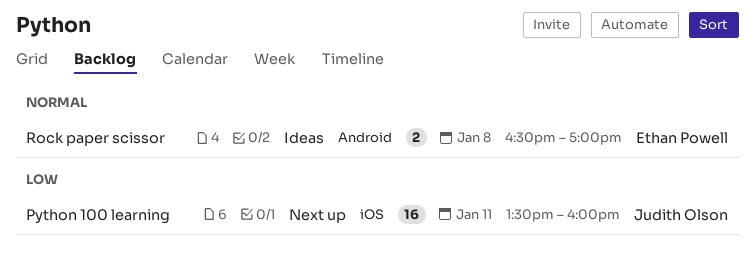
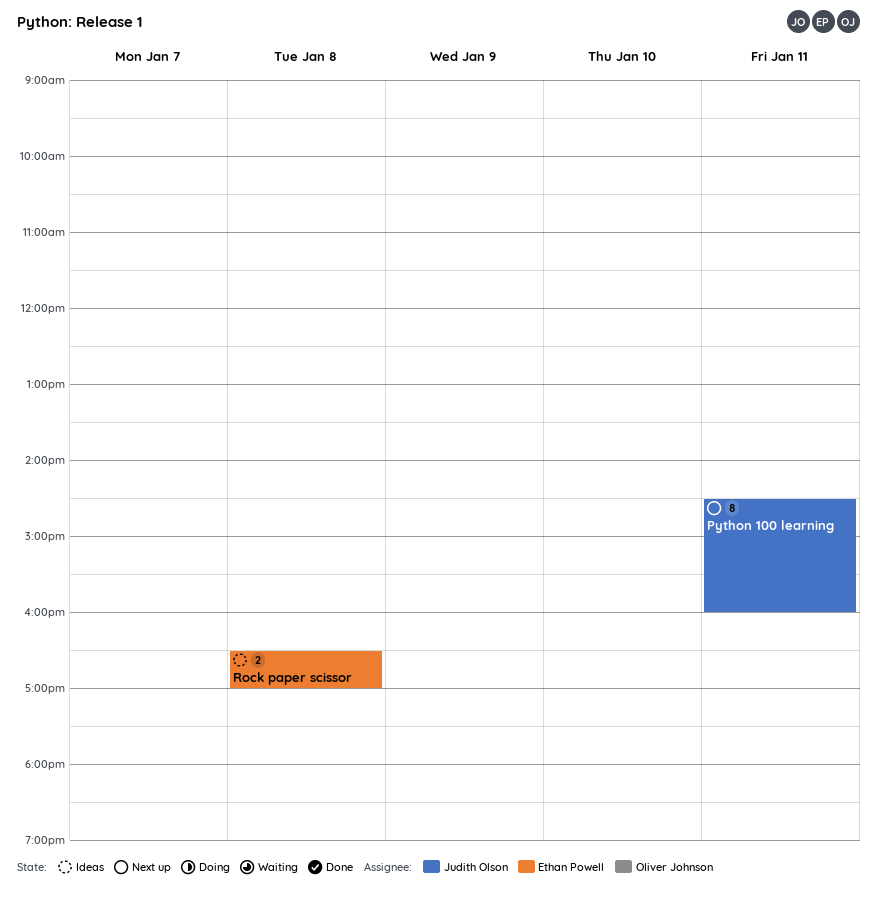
Python 100 learning, estimate: 16 -> 8
Python 100 learning, begins: 13:30 -> 14:30

